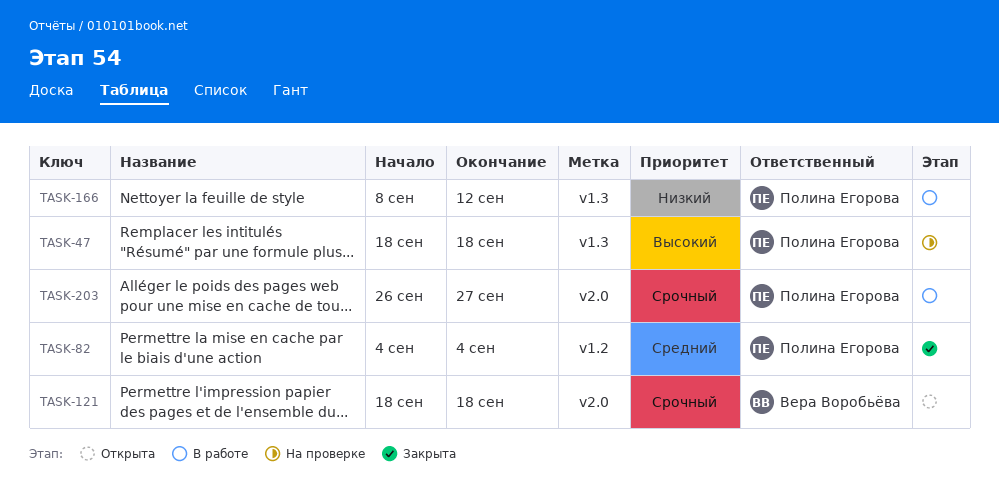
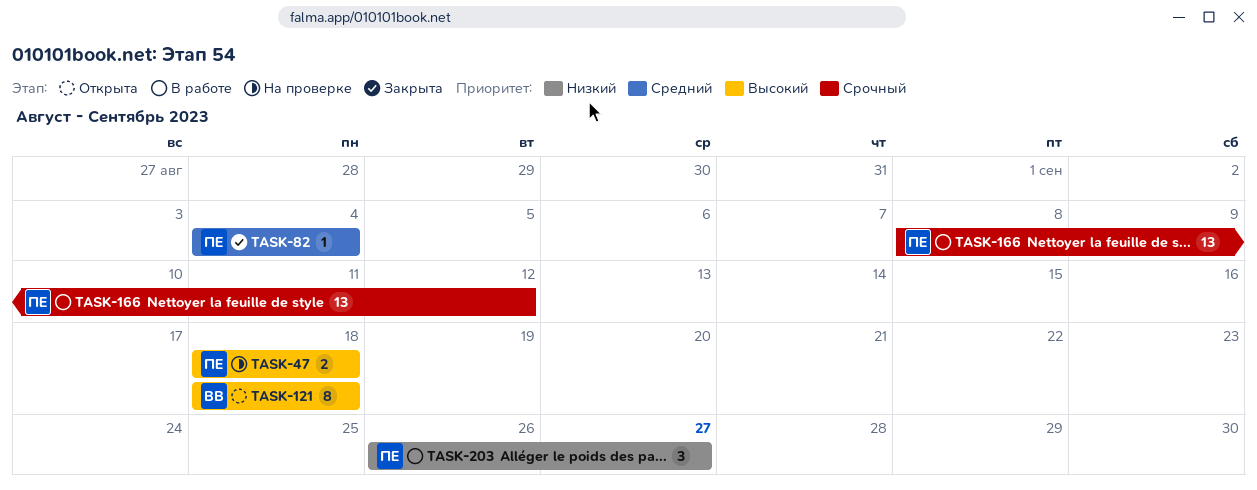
TASK-121, priority: Срочный -> Высокий
TASK-166, priority: Низкий -> Срочный
TASK-203, priority: Срочный -> Низкий

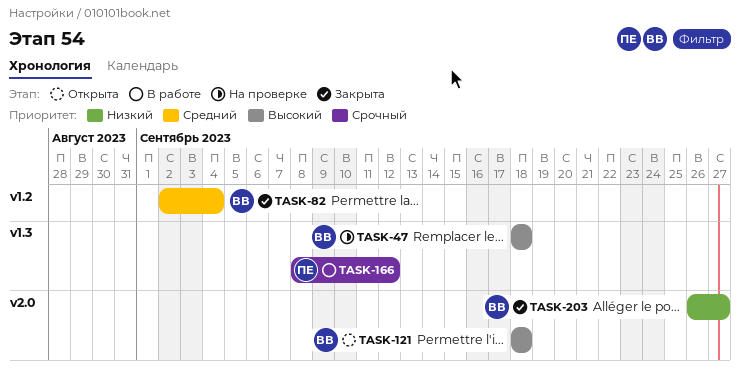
TASK-47, owner: ПЕ -> ВВ
TASK-82, owner: ПЕ -> ВВ
TASK-82, start: Sep 4 -> Sep 2
TASK-203, status: В работе -> Закрыта
TASK-203, owner: ПЕ -> ВВ

